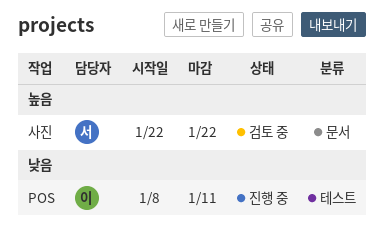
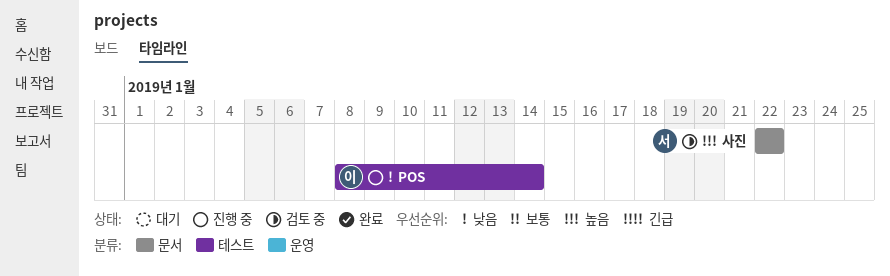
POS, due: Jan 11 -> Jan 14

